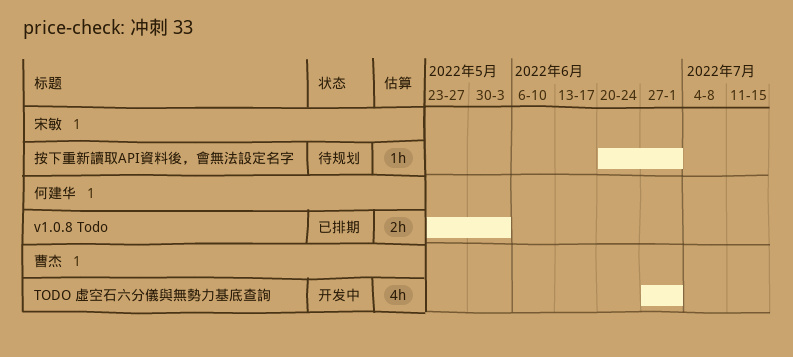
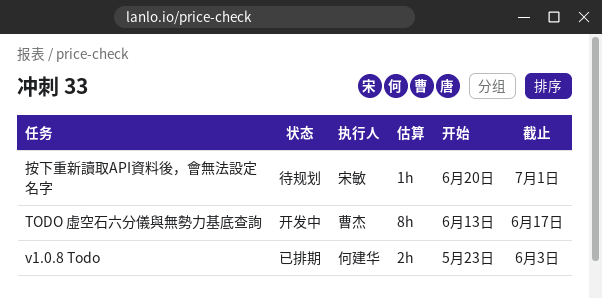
TODO 虛空石六分儀與無勢力基底查詢, estimate: 4h -> 8h
TODO 虛空石六分儀與無勢力基底查詢, start: Jun 27 -> Jun 13
TODO 虛空石六分儀與無勢力基底查詢, due: Jul 1 -> Jun 17

